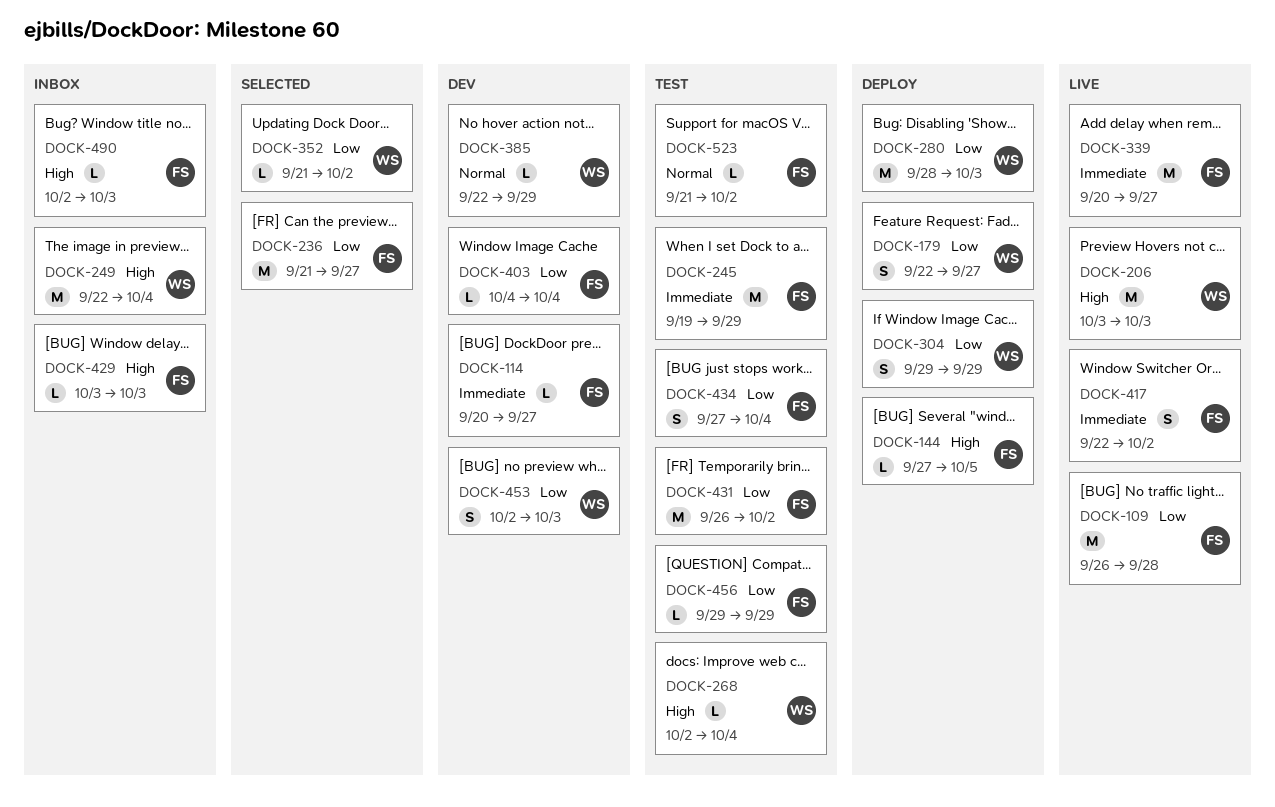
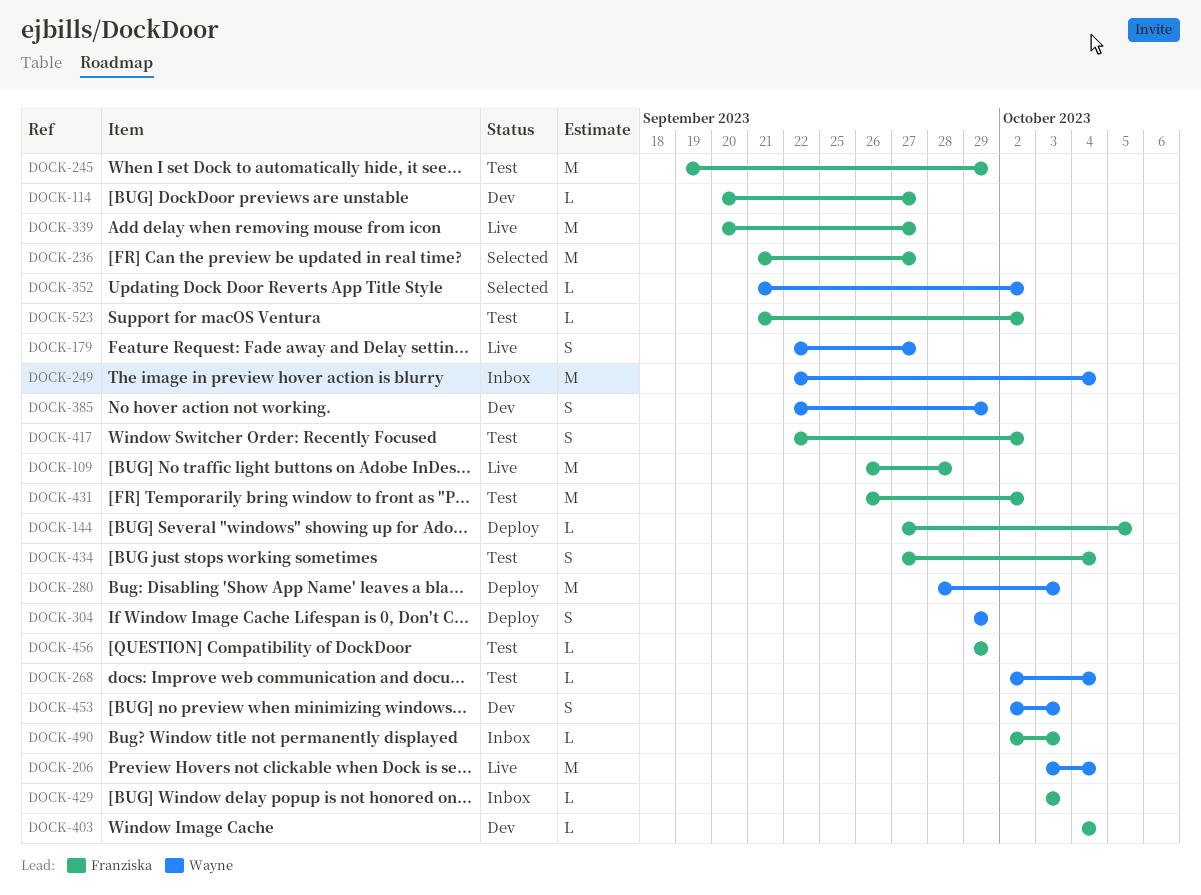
DOCK-179, status: Deploy -> Live
DOCK-206, due: Oct 3 -> Oct 4
DOCK-385, estimate: L -> S
DOCK-417, status: Live -> Test

